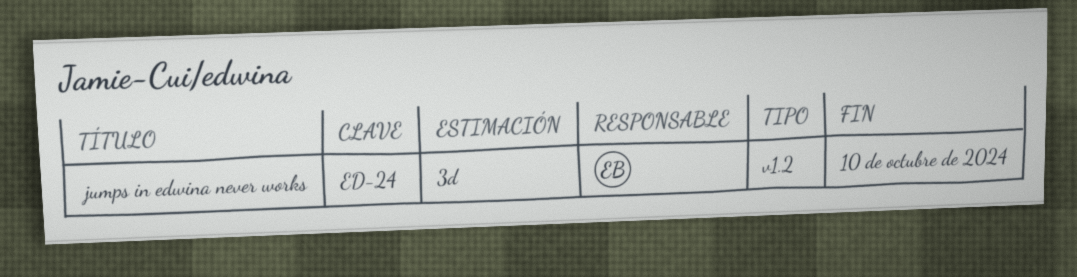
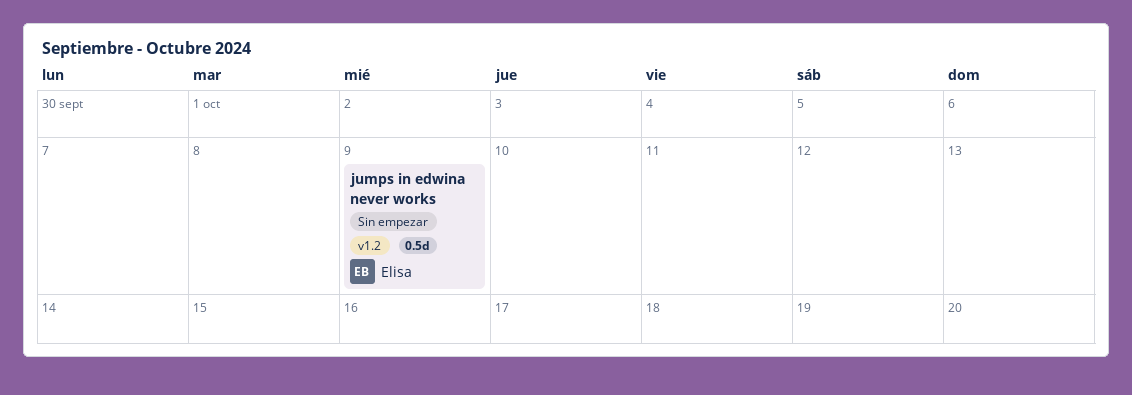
jumps in edwina never works, estimate: 3d -> 0.5d
jumps in edwina never works, due: Oct 10 -> Oct 9

